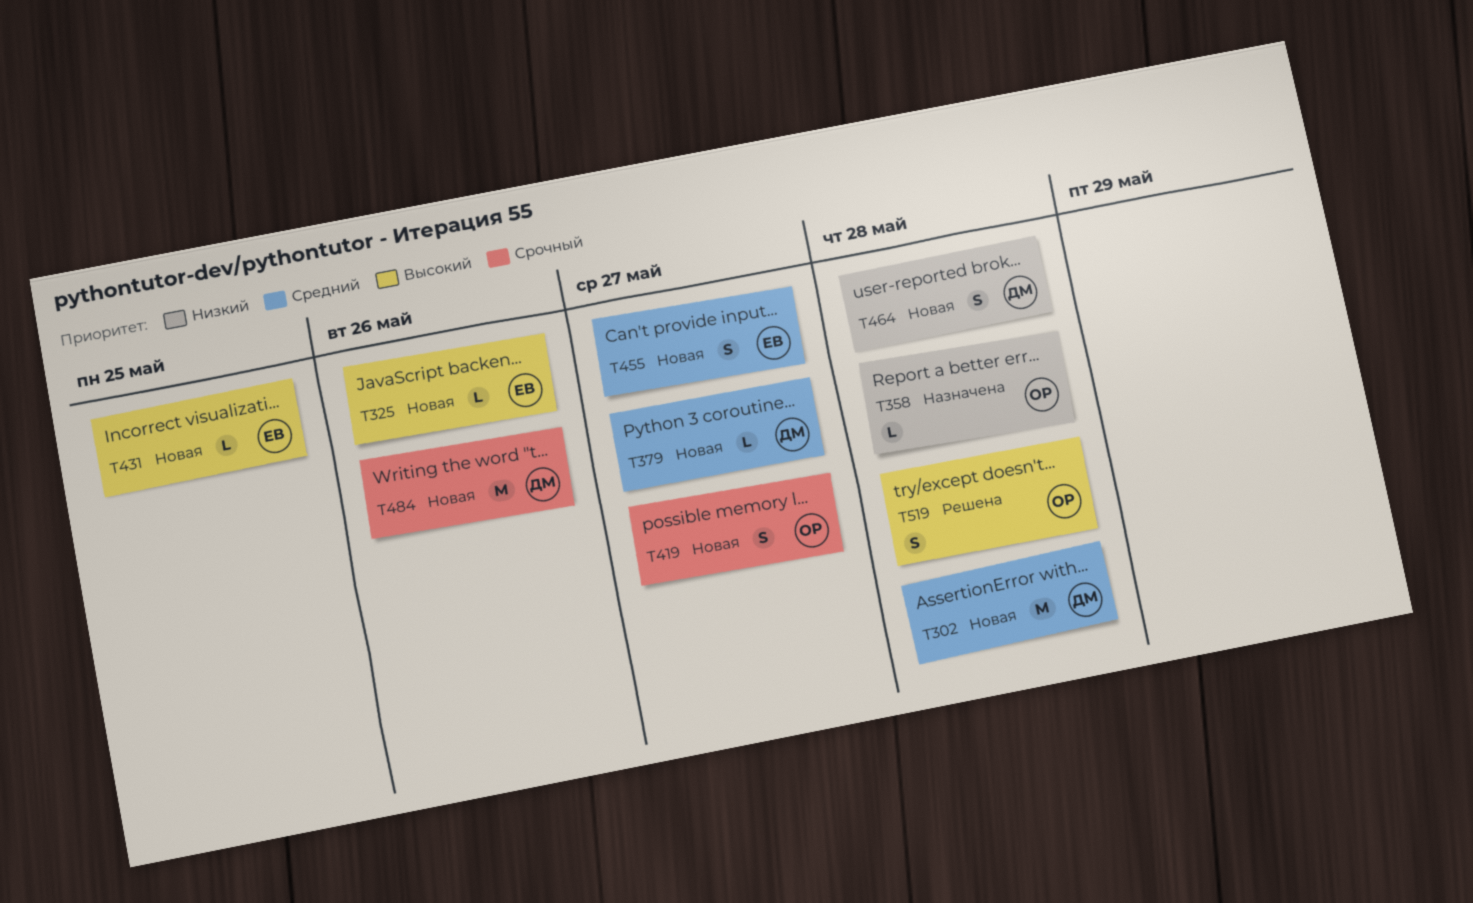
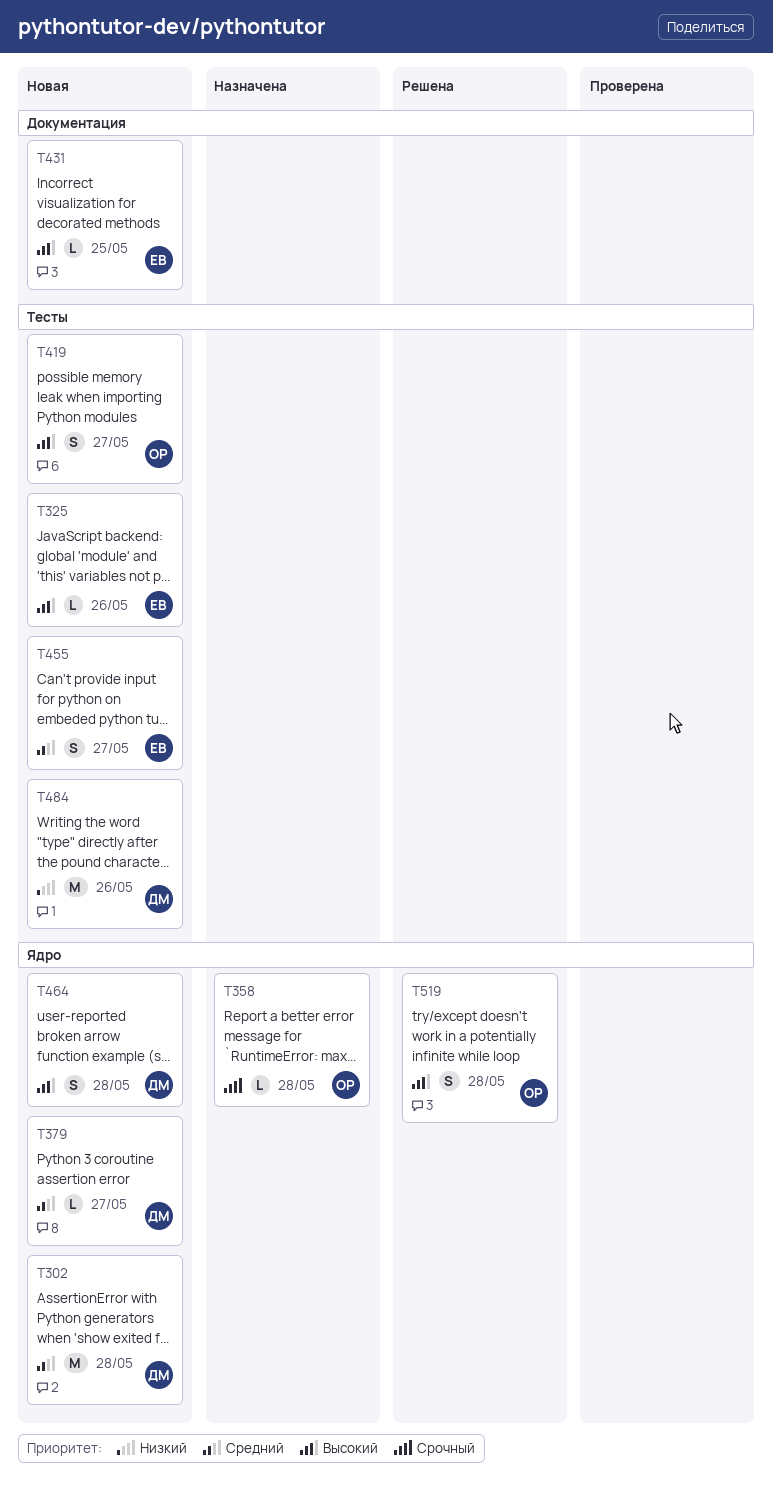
T358, priority: Низкий -> Срочный
T419, priority: Срочный -> Высокий
T464, priority: Низкий -> Высокий
T484, priority: Срочный -> Низкий

